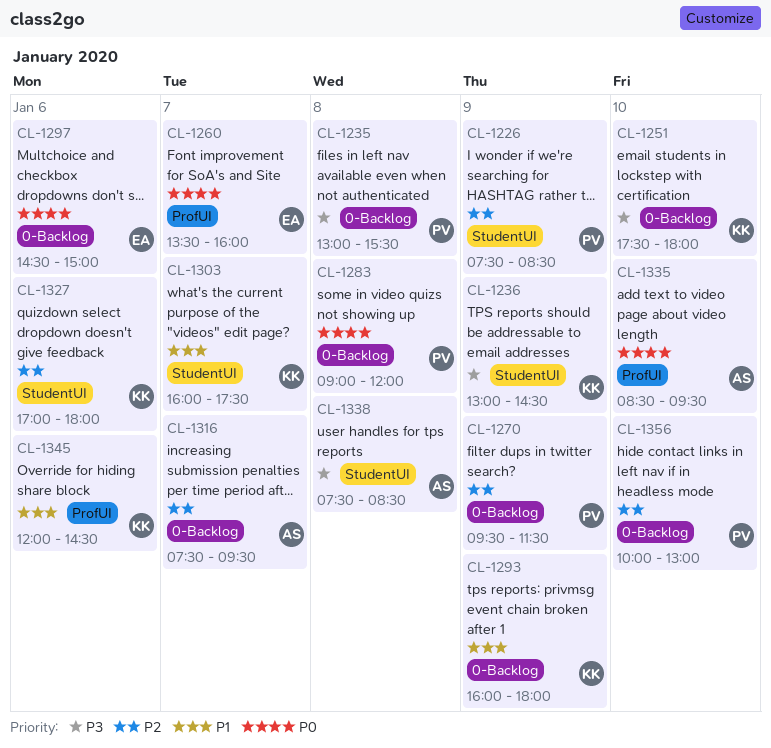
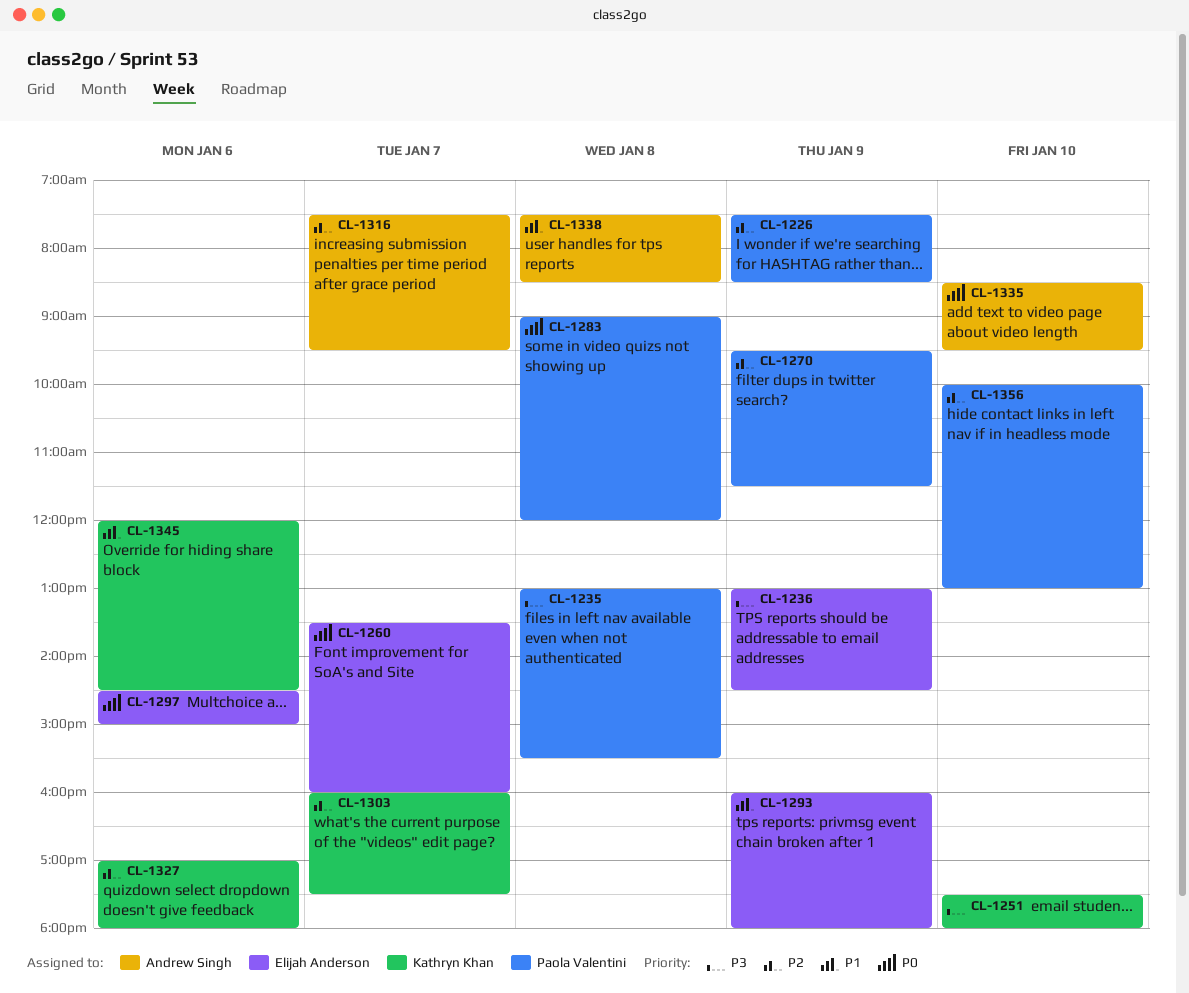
CL-1236, owner: Kathryn Khan -> Elijah Anderson
CL-1293, owner: Kathryn Khan -> Elijah Anderson
CL-1303, priority: P1 -> P2
CL-1338, priority: P3 -> P1

